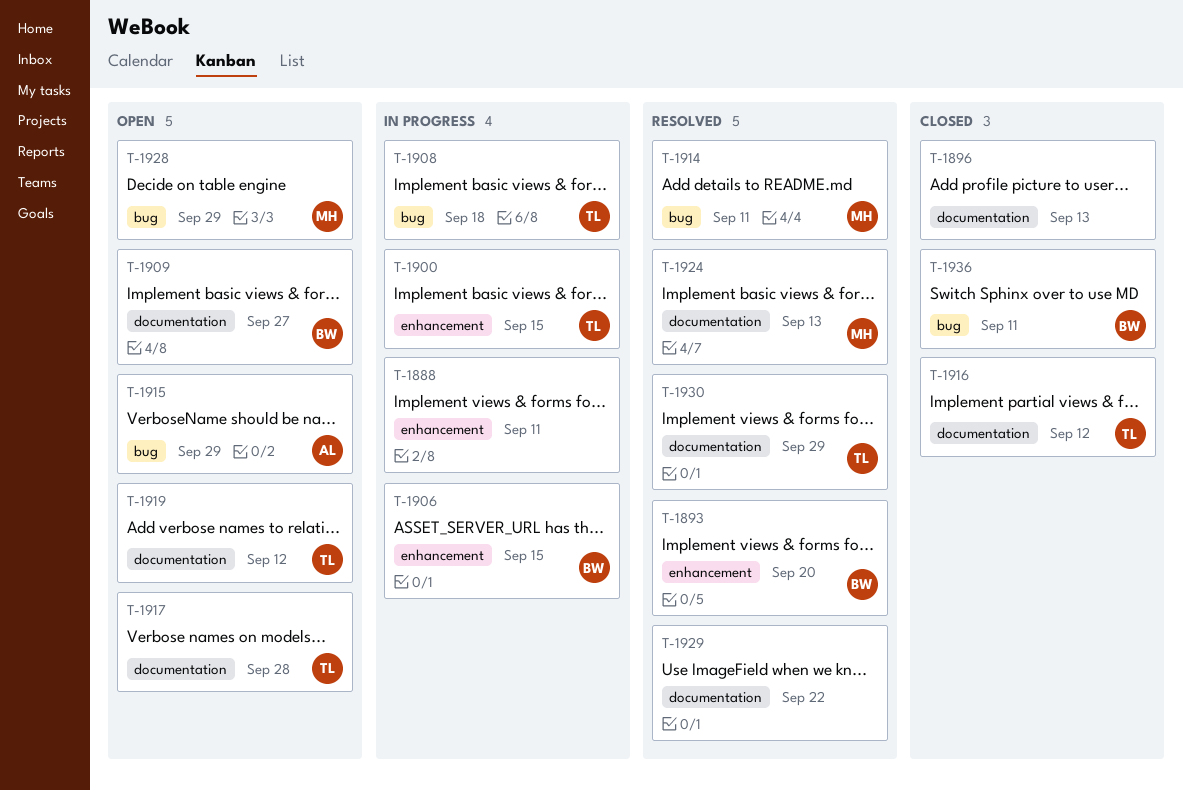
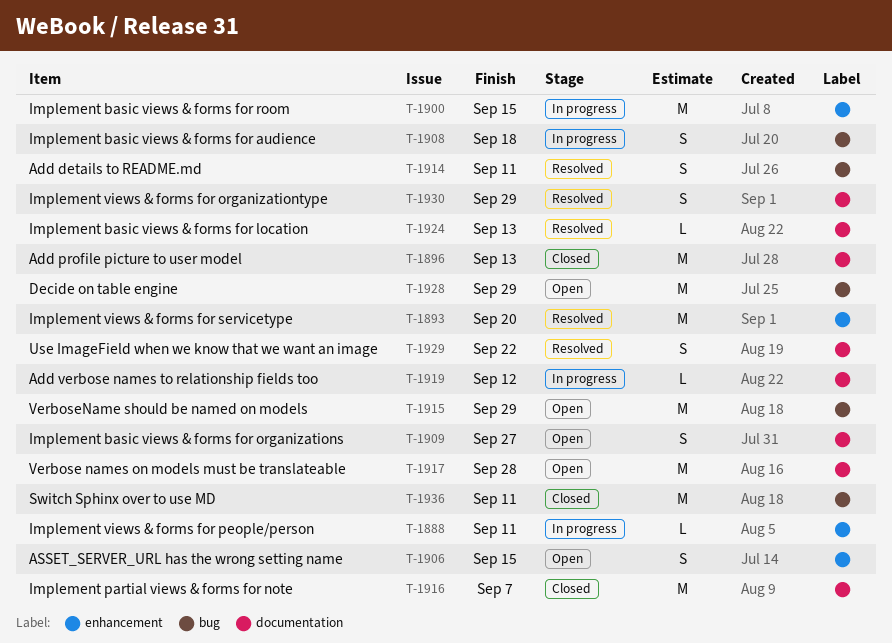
T-1906, status: In progress -> Open
T-1916, due: Sep 12 -> Sep 7
T-1919, status: Open -> In progress

